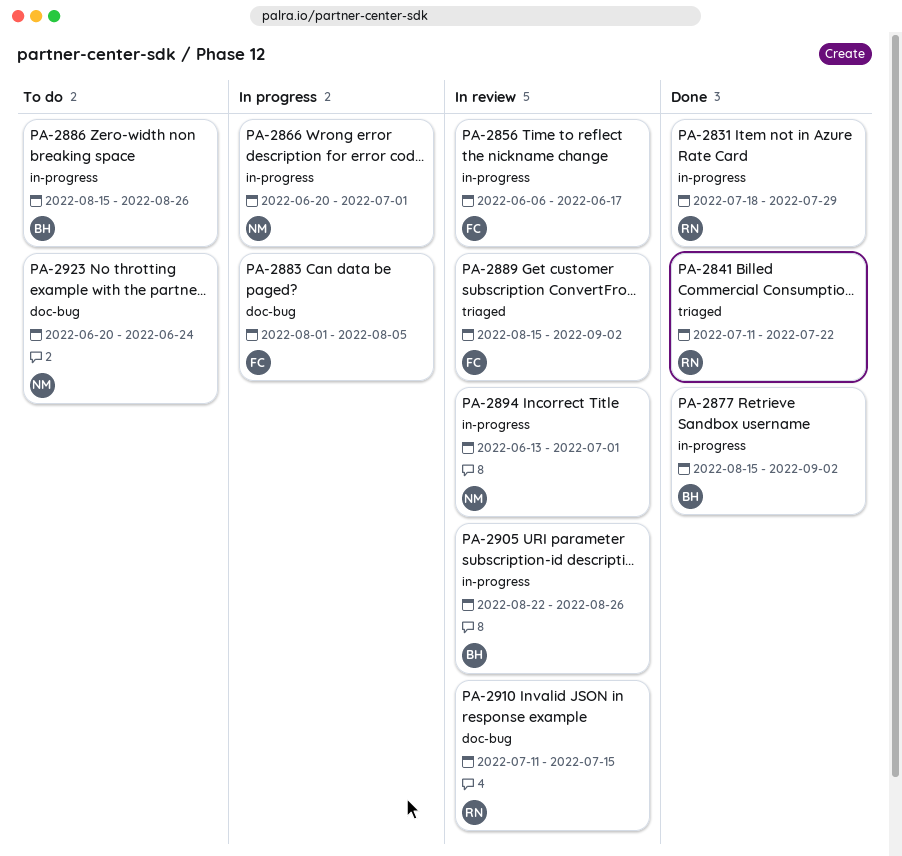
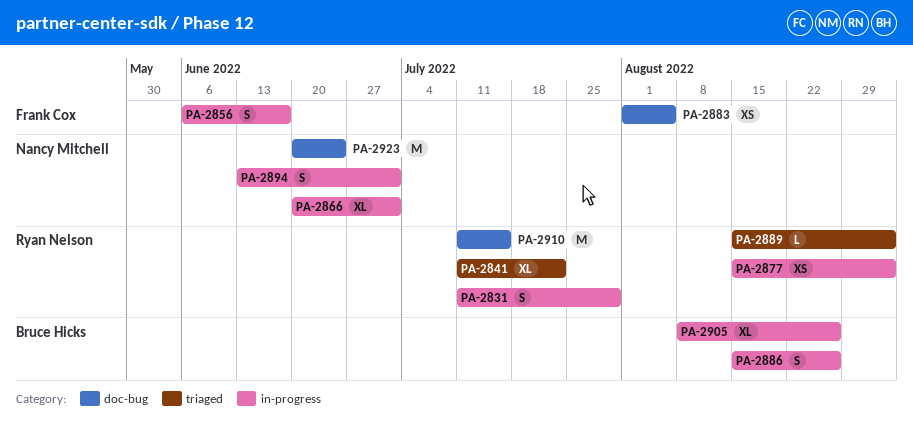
PA-2831, start: Jul 18 -> Jul 11
PA-2877, owner: Bruce Hicks -> Ryan Nelson
PA-2889, owner: Frank Cox -> Ryan Nelson
PA-2905, start: Aug 22 -> Aug 8

